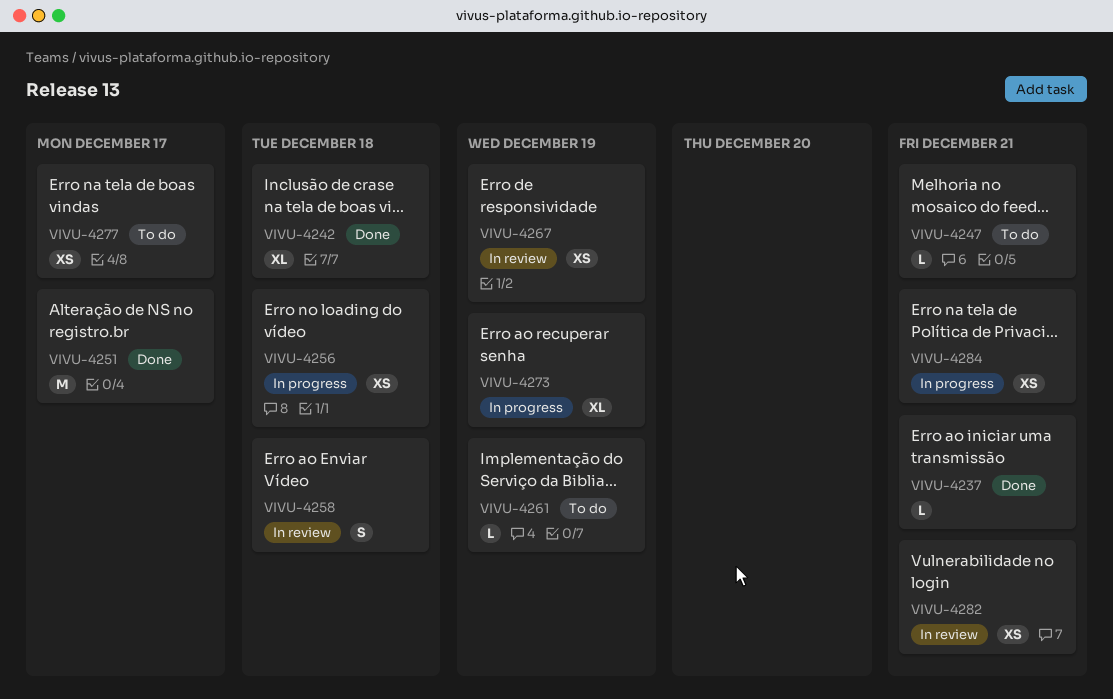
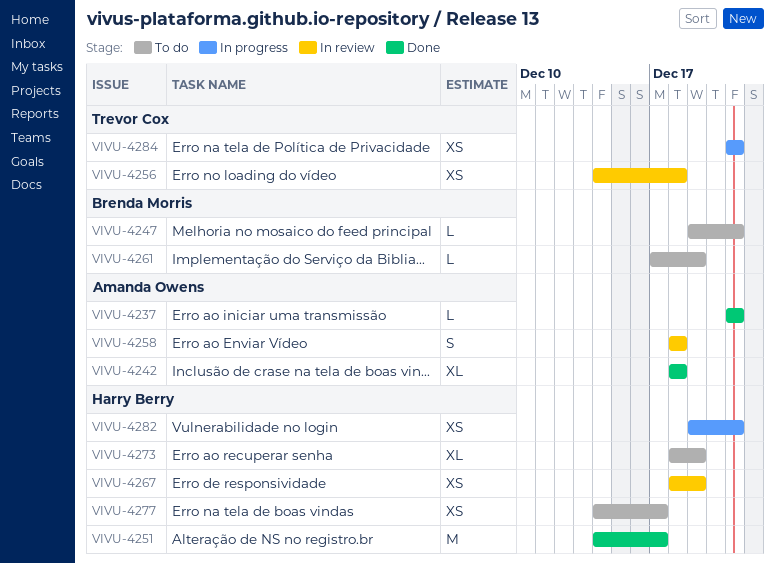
VIVU-4256, status: In progress -> In review
VIVU-4273, status: In progress -> To do
VIVU-4282, status: In review -> In progress

